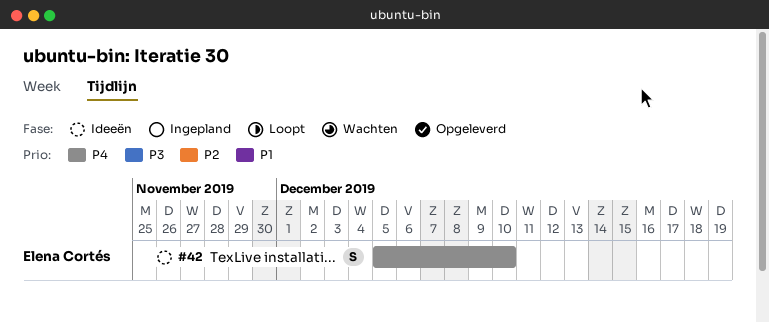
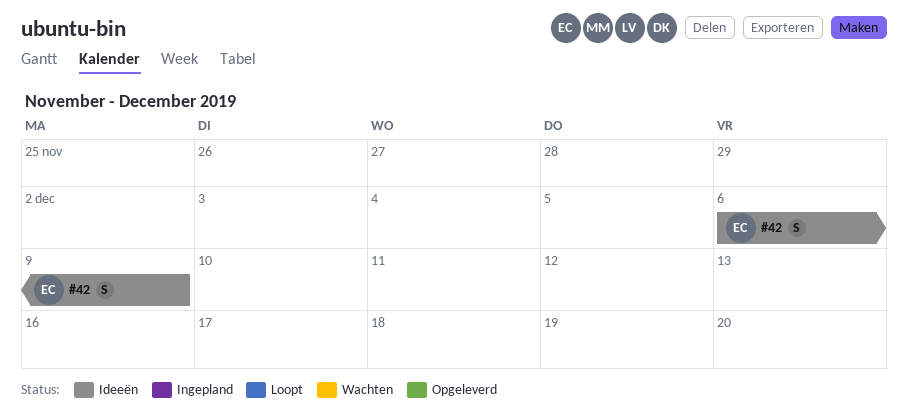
#42, start: Dec 5 -> Dec 6
#42, due: Dec 10 -> Dec 9

